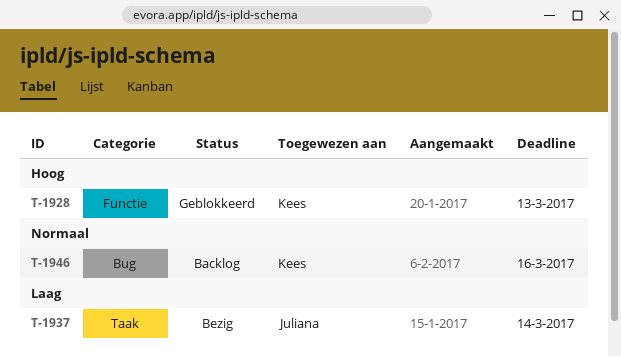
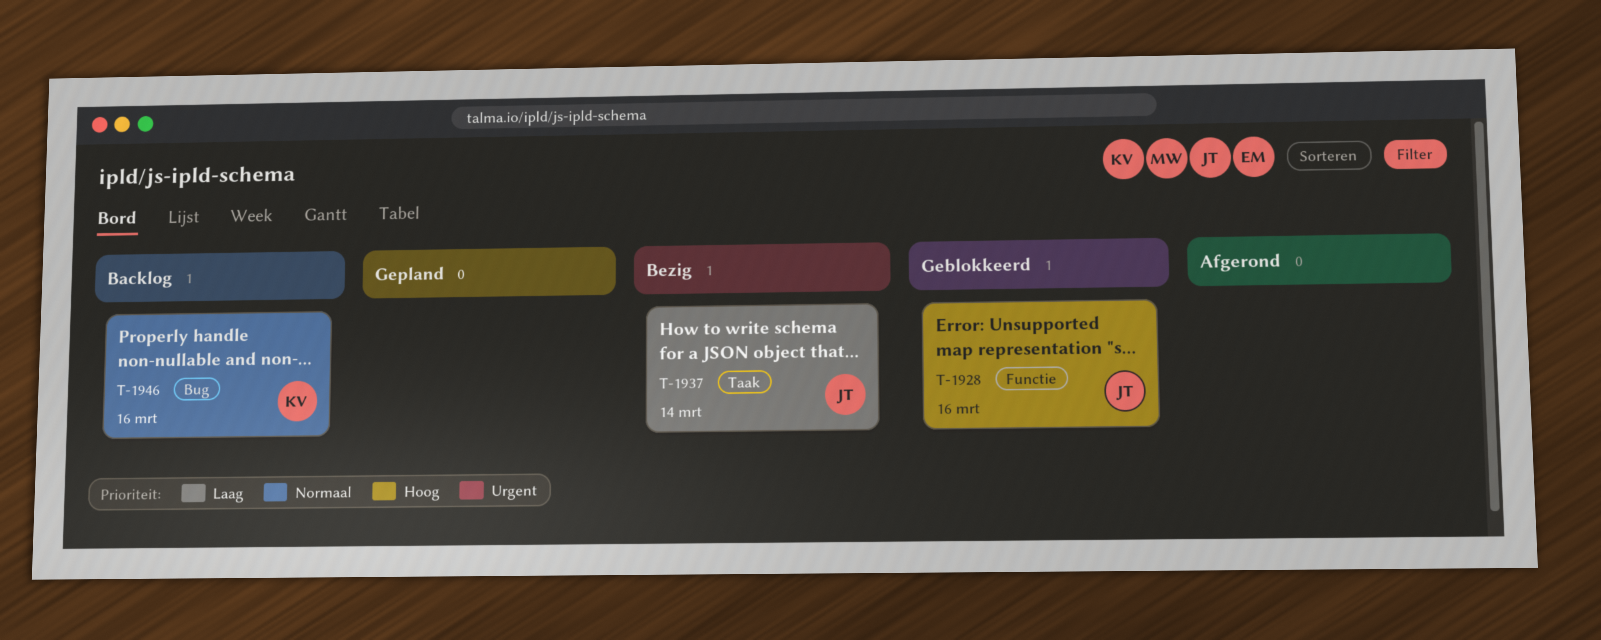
T-1928, owner: Kees -> Juliana
T-1928, due: Mar 13 -> Mar 16

